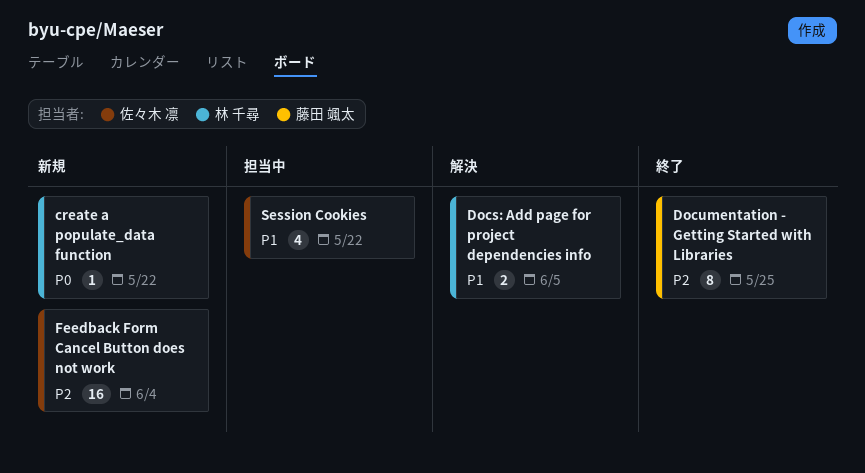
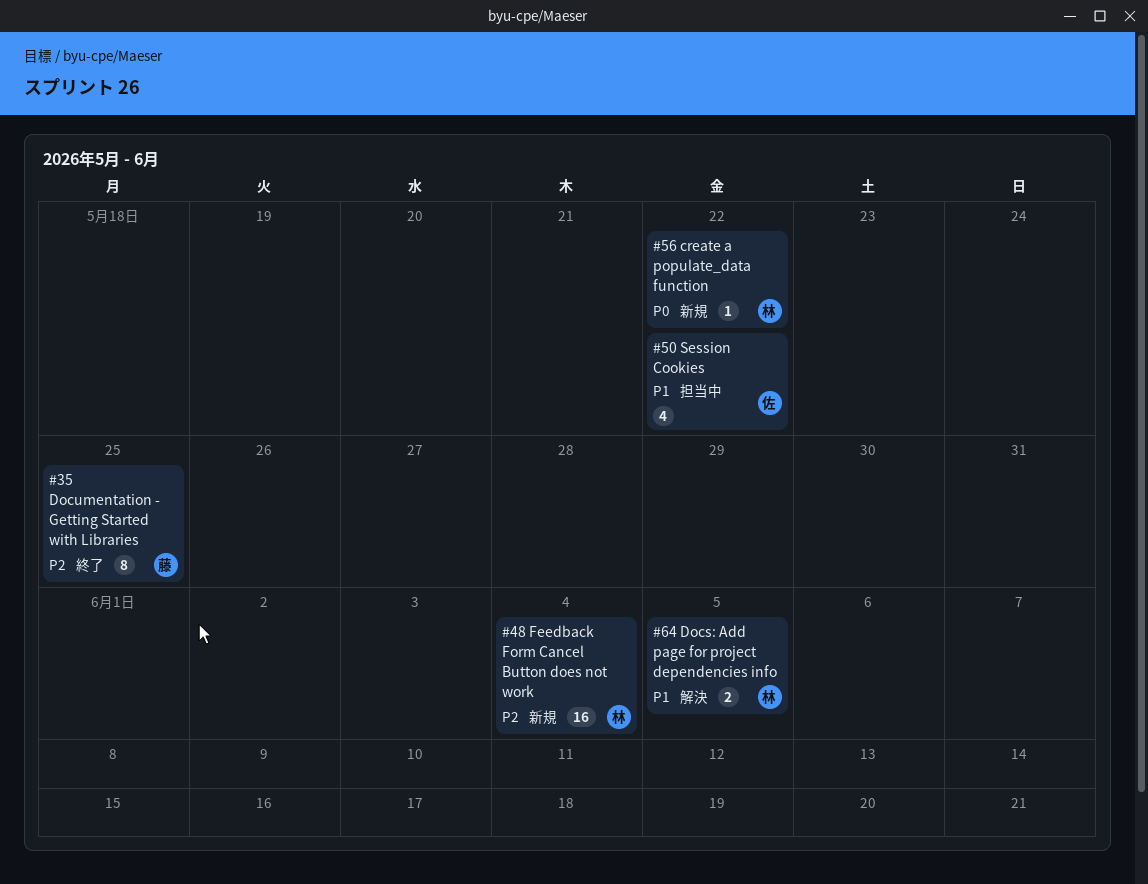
Feedback Form Cancel Button does not work, owner: 佐々木 凛 -> 林 千尋

